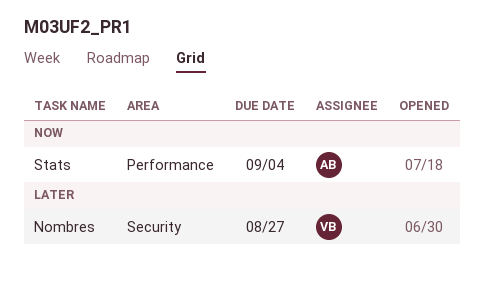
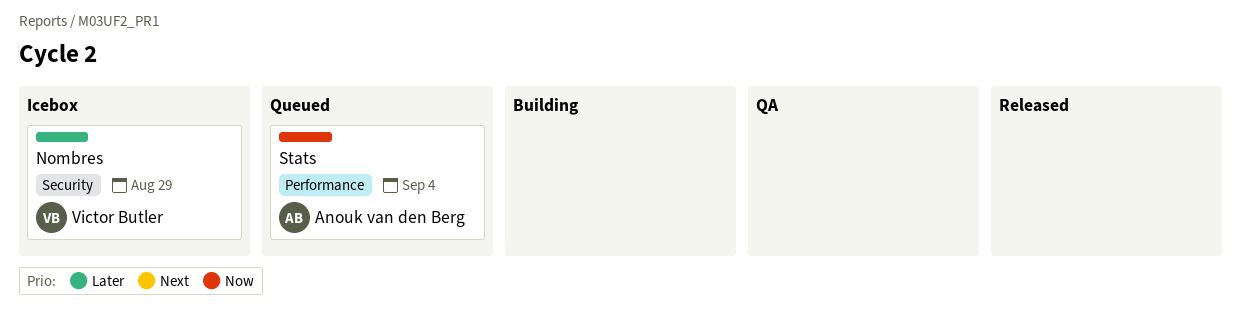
Nombres, due: Aug 27 -> Aug 29

